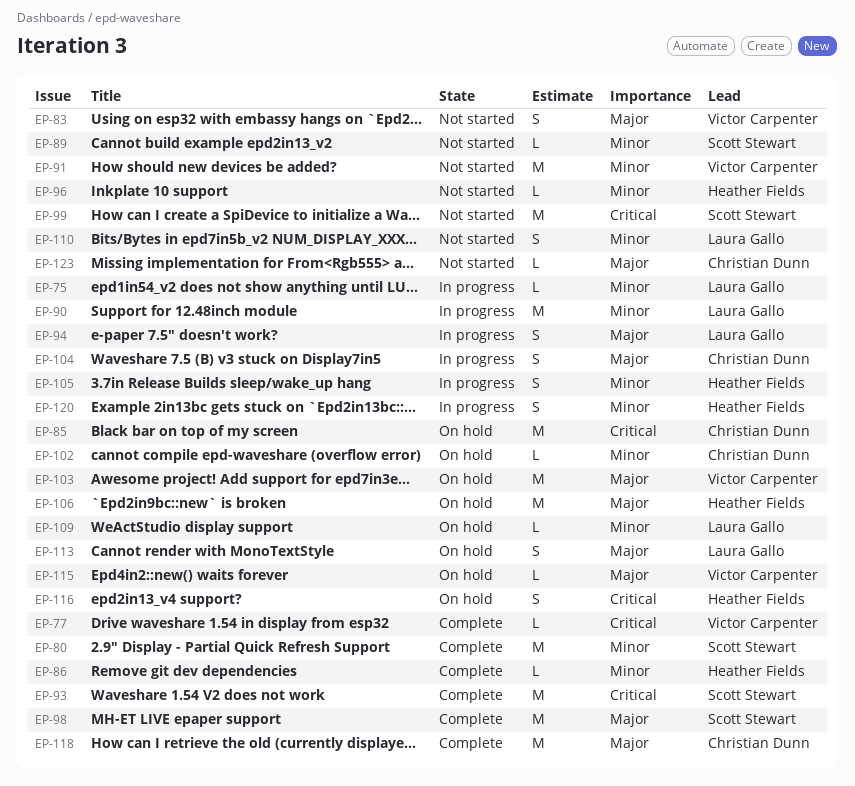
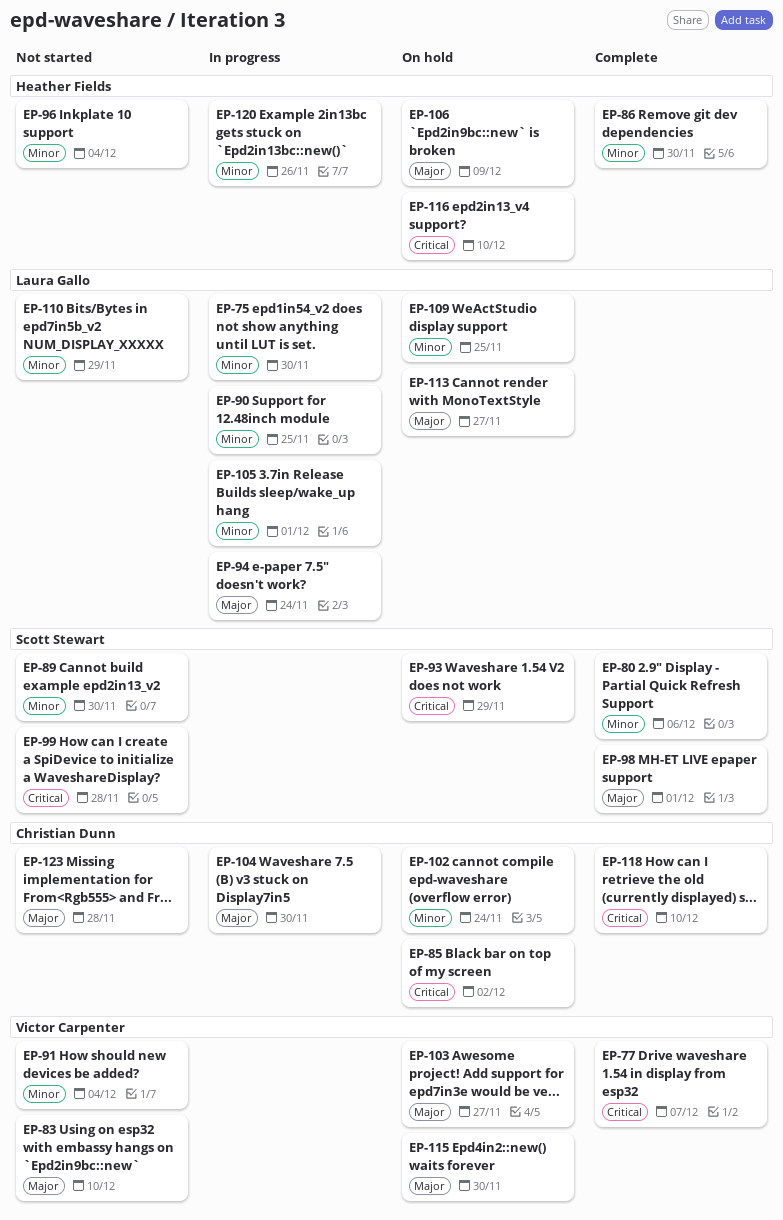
EP-93, status: Complete -> On hold
EP-105, owner: Heather Fields -> Laura Gallo
EP-118, priority: Major -> Critical

